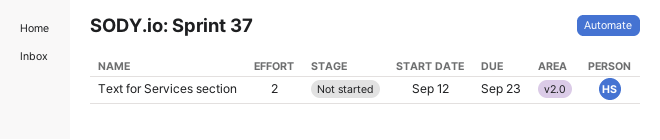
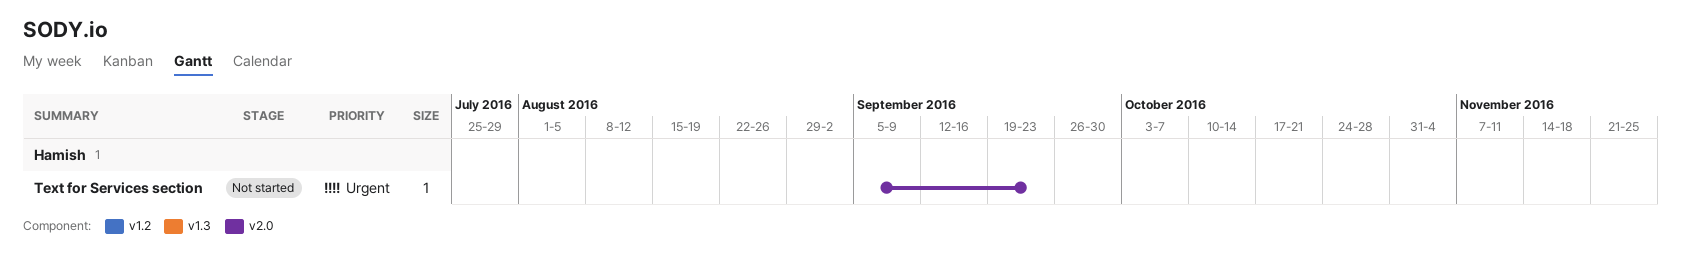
Text for Services section, estimate: 2 -> 1
Text for Services section, start: Sep 12 -> Sep 5

